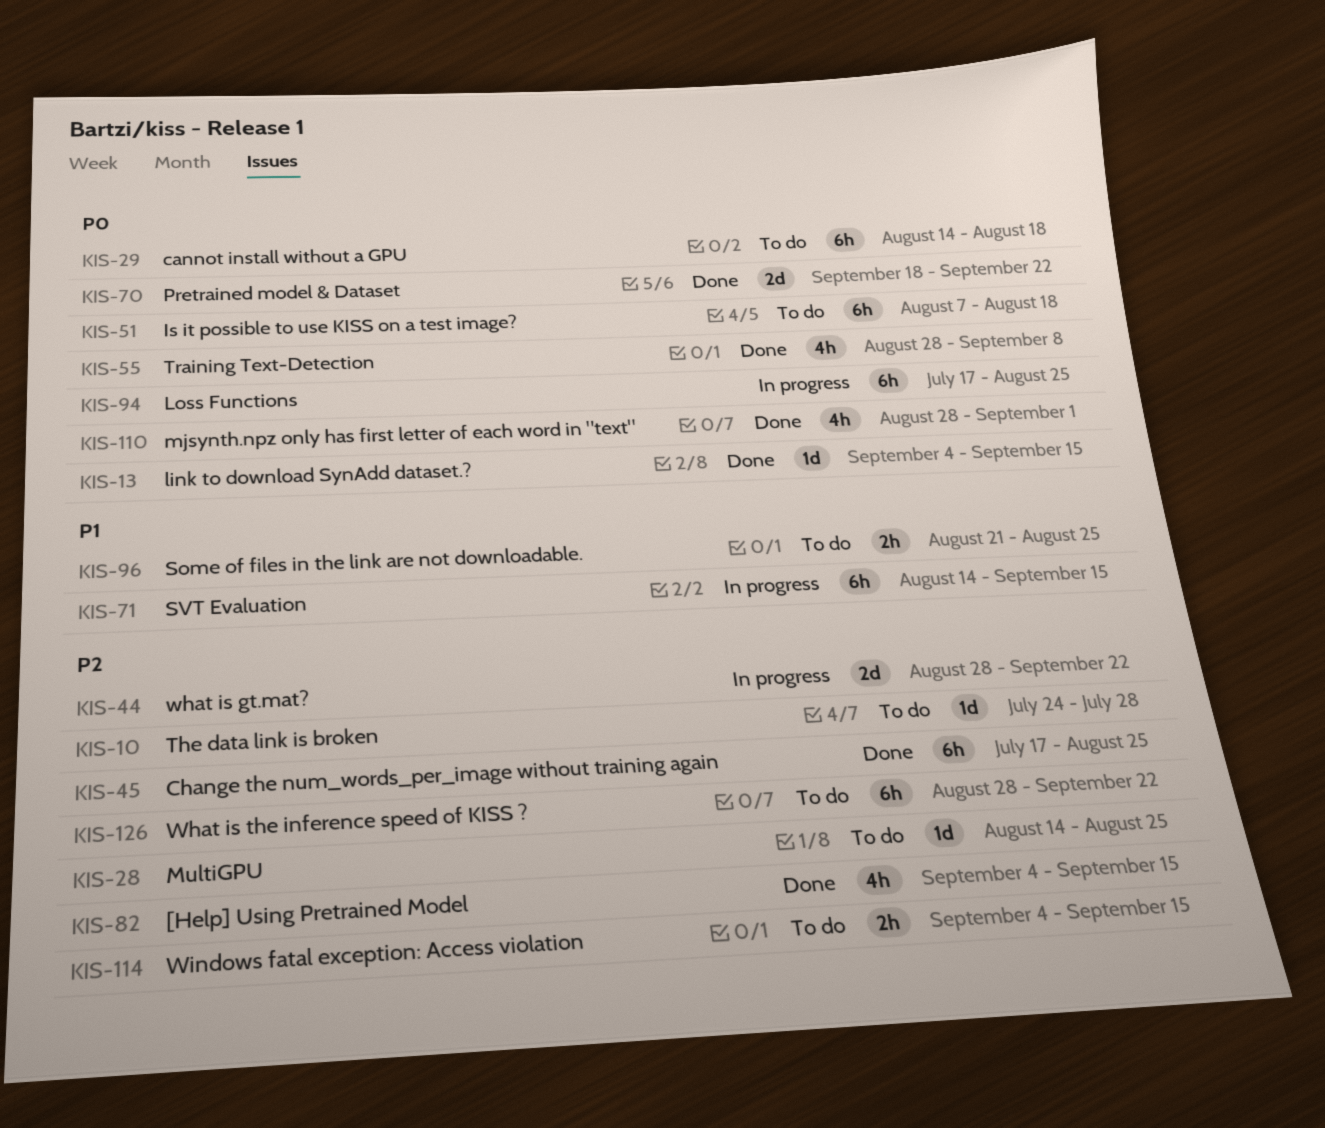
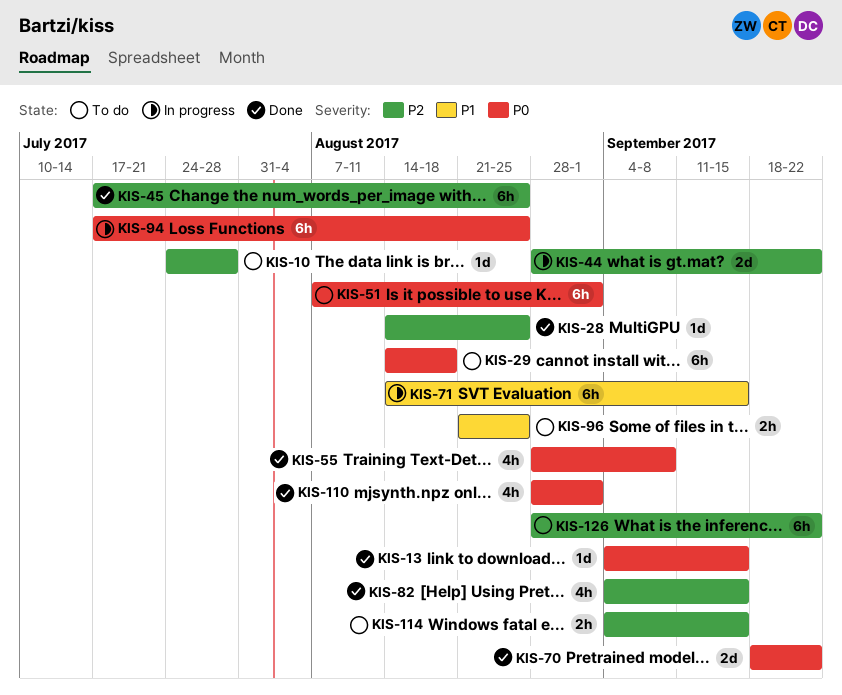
KIS-28, status: To do -> Done
KIS-51, due: Aug 18 -> Sep 1

